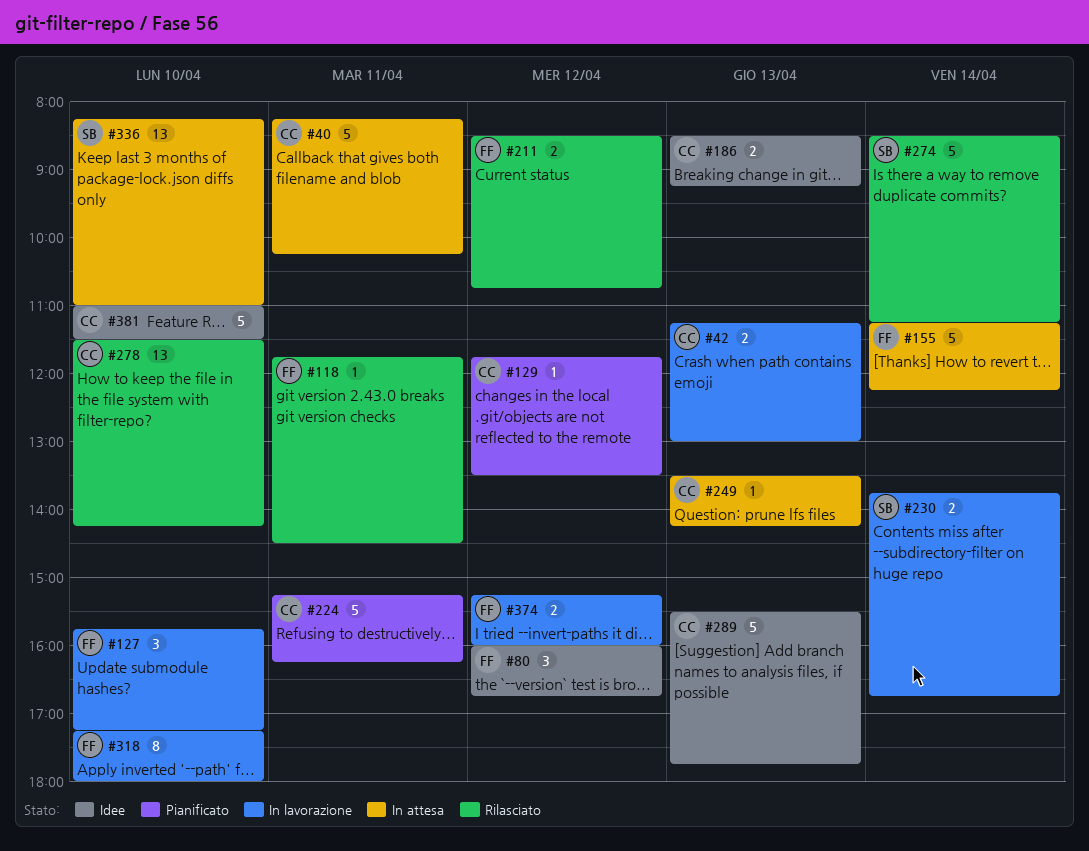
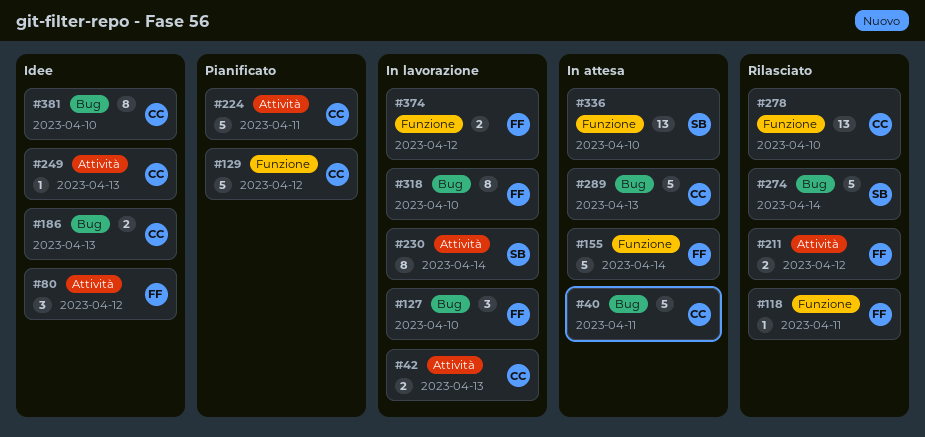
#129, estimate: 1 -> 5
#230, estimate: 2 -> 8
#249, status: In attesa -> Idee
#289, status: Idee -> In attesa
#381, estimate: 5 -> 8

